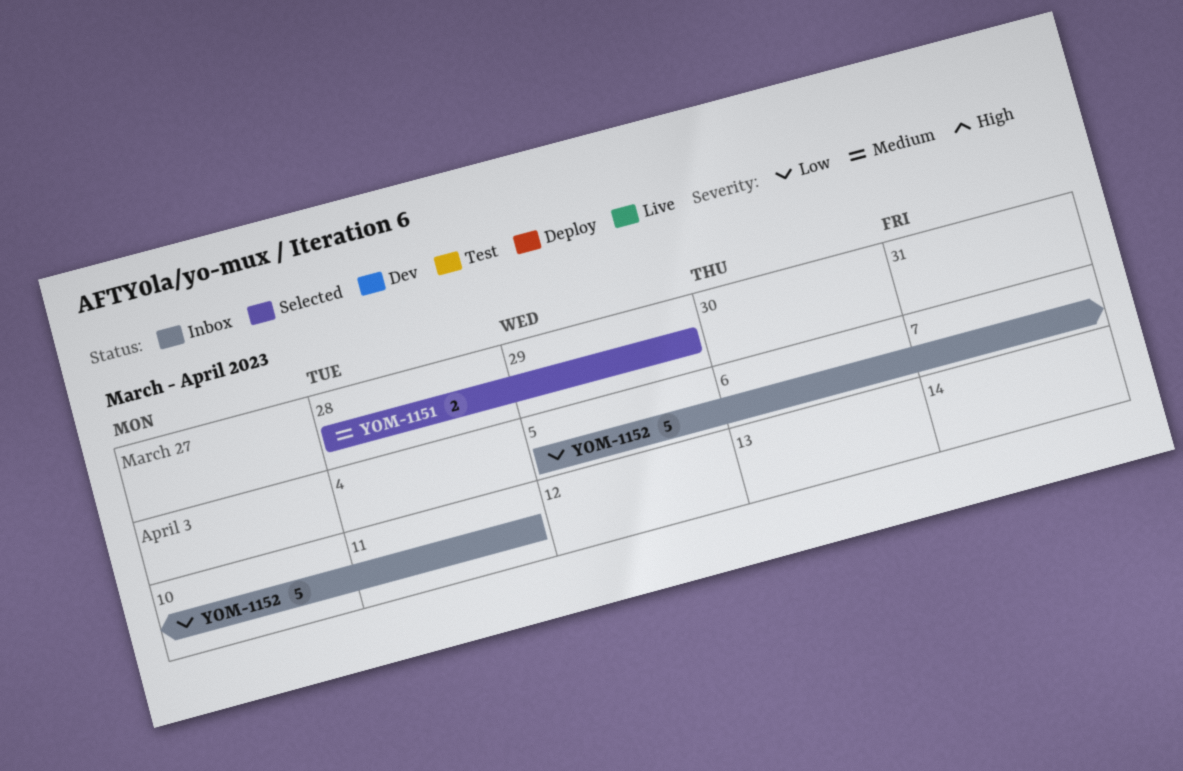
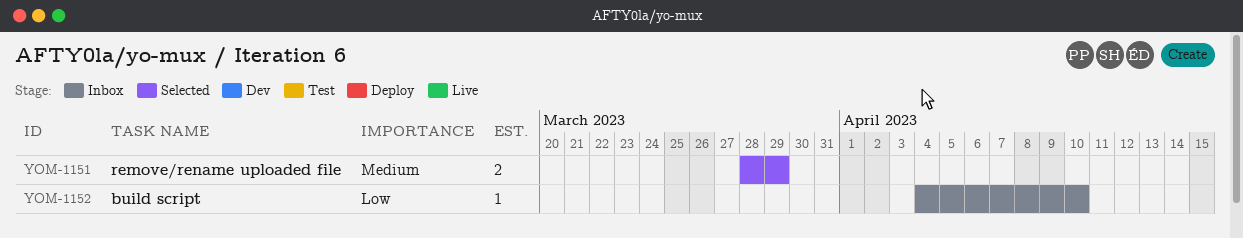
YOM-1152, estimate: 5 -> 1
YOM-1152, start: Apr 5 -> Apr 4
YOM-1152, due: Apr 11 -> Apr 10

